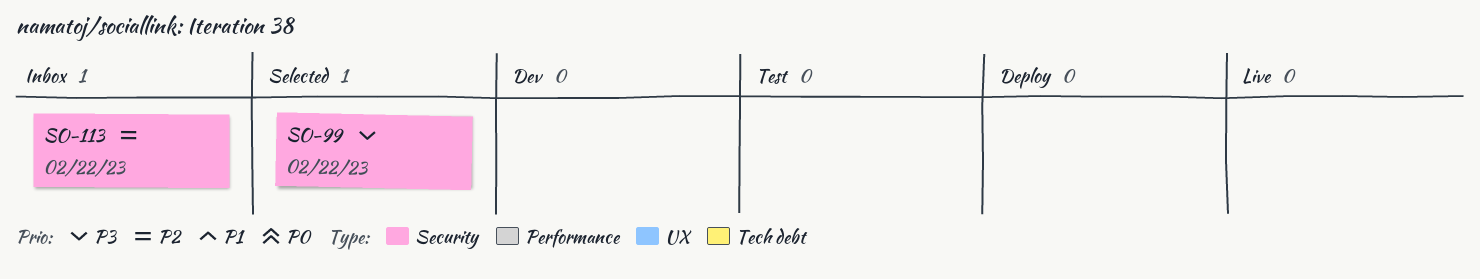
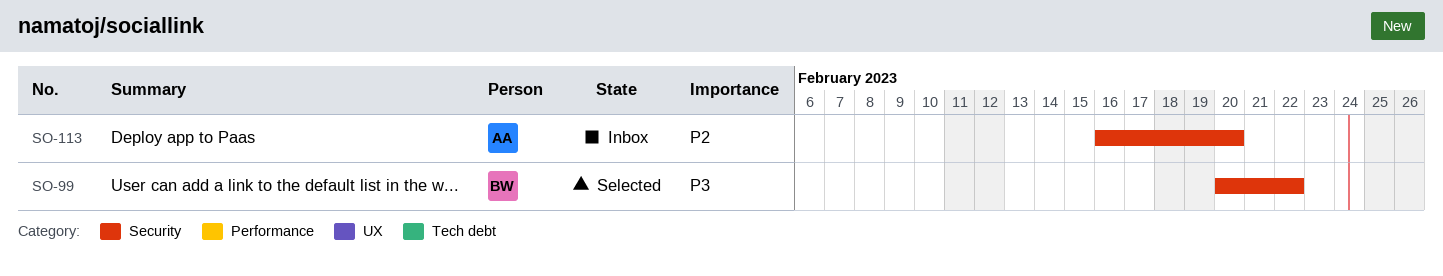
SO-113, due: Feb 22 -> Feb 20

